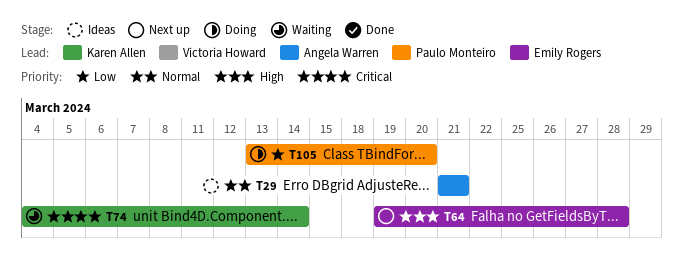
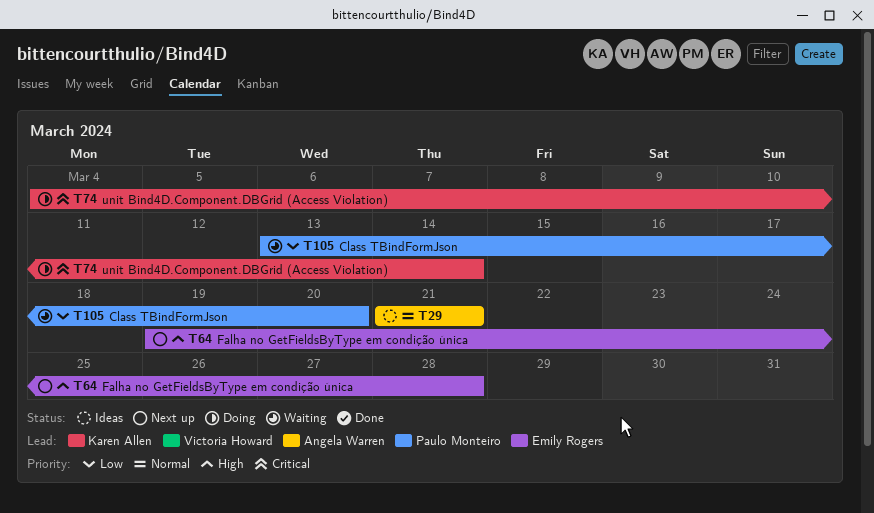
T74, status: Waiting -> Doing
T105, status: Doing -> Waiting

